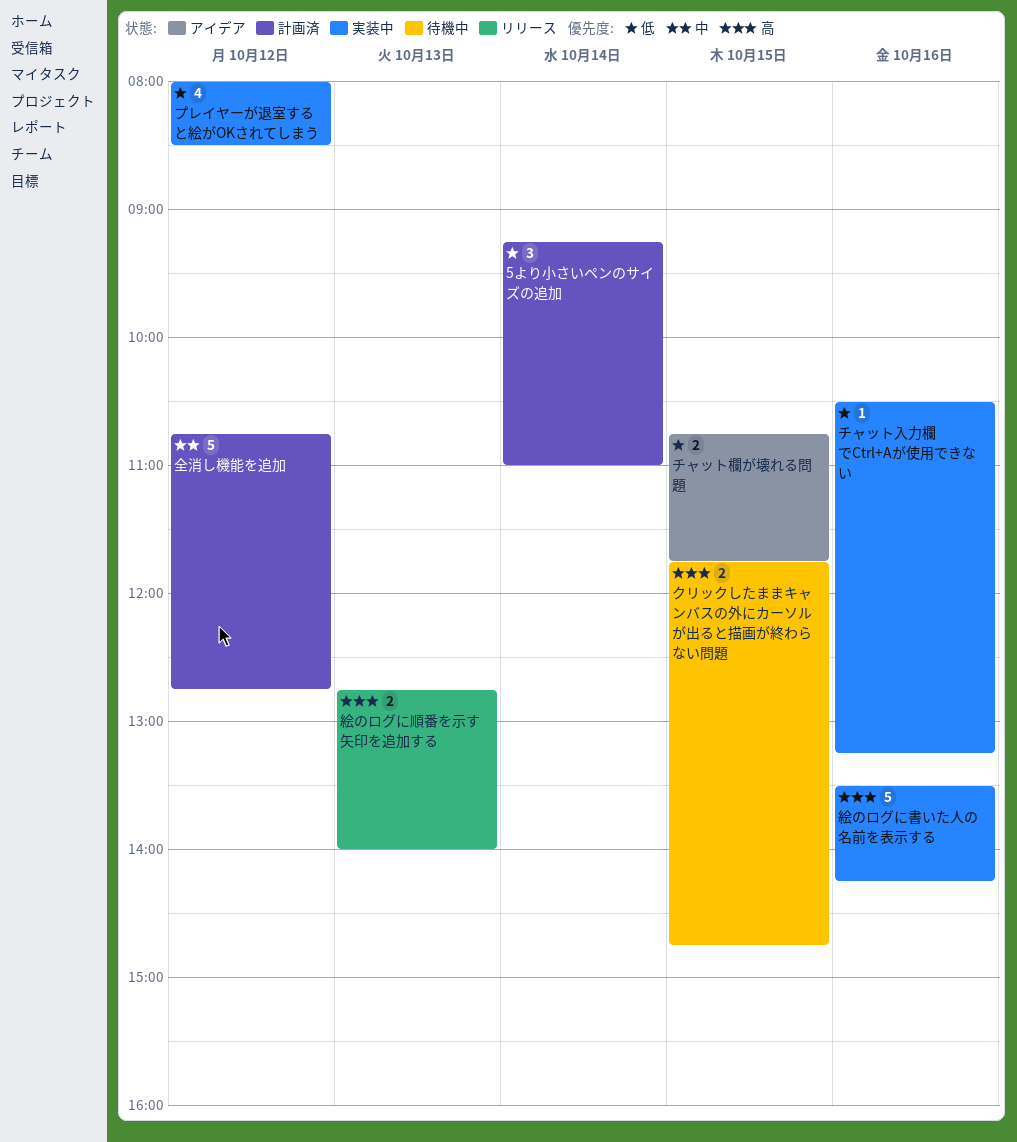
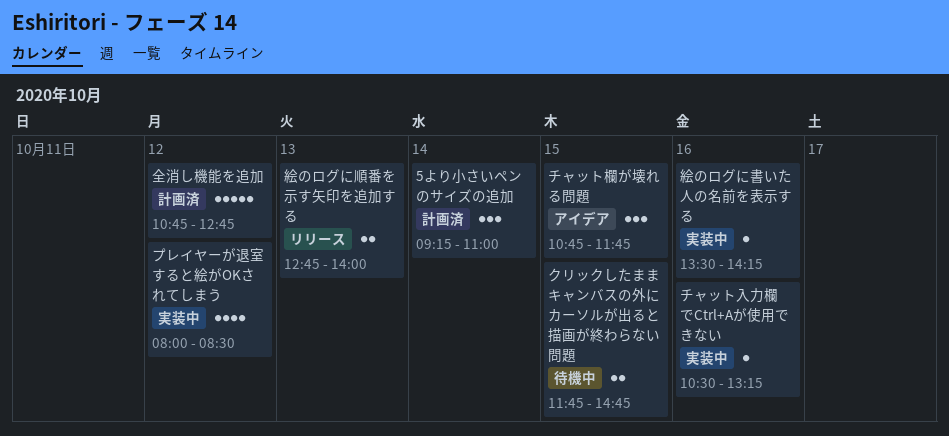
チャット欄が壊れる問題, estimate: 2 -> 3
絵のログに書いた人の名前を表示する, estimate: 5 -> 1

